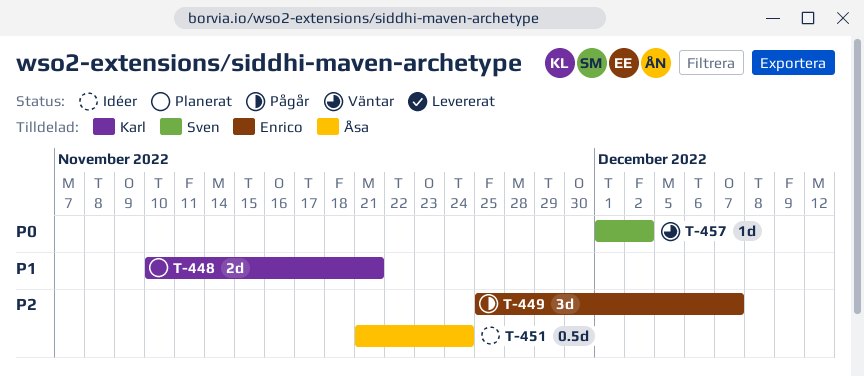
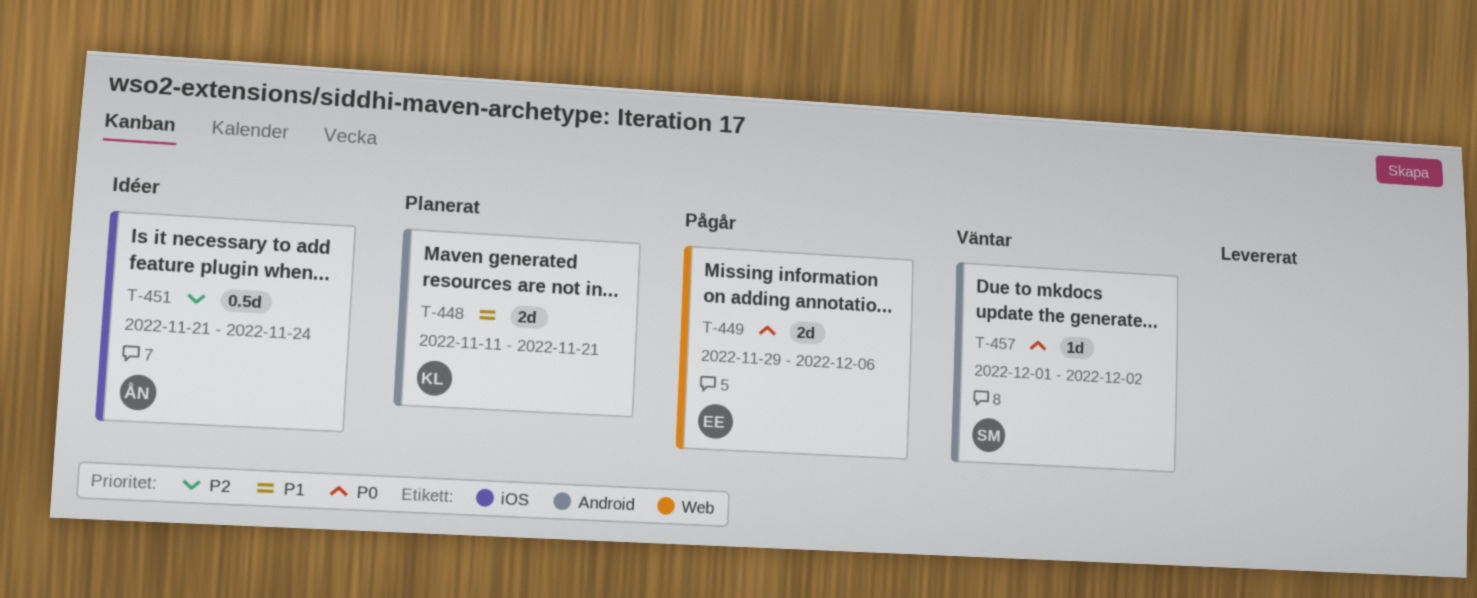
T-448, start: Nov 10 -> Nov 11
T-449, priority: P2 -> P0
T-449, estimate: 3d -> 2d
T-449, start: Nov 25 -> Nov 29
T-449, due: Dec 7 -> Dec 6

